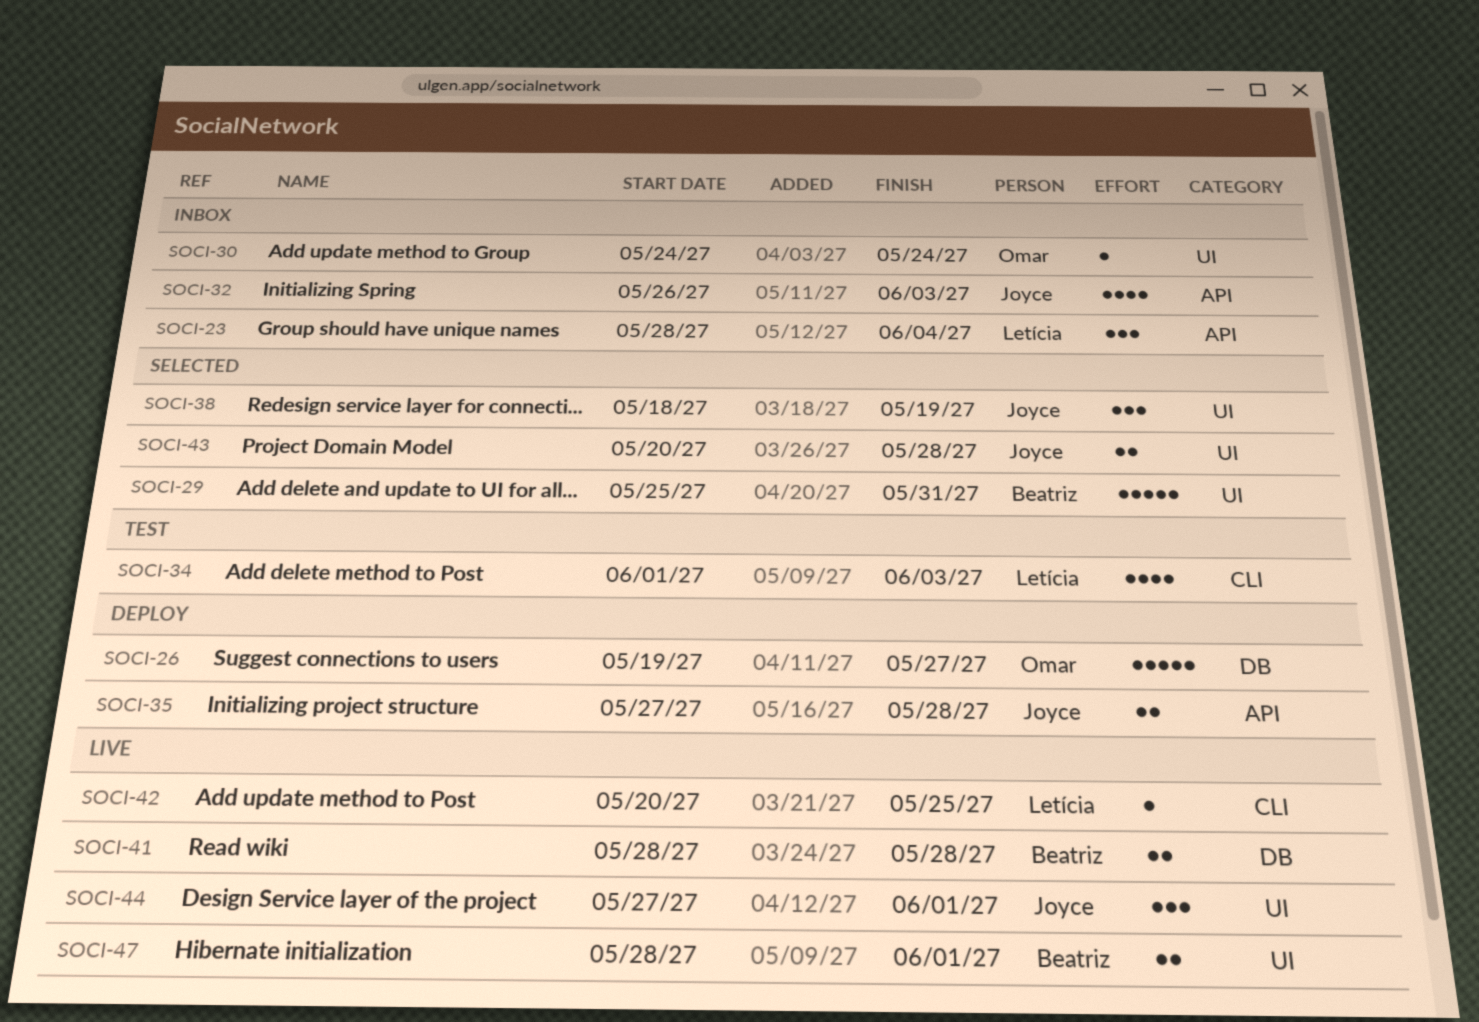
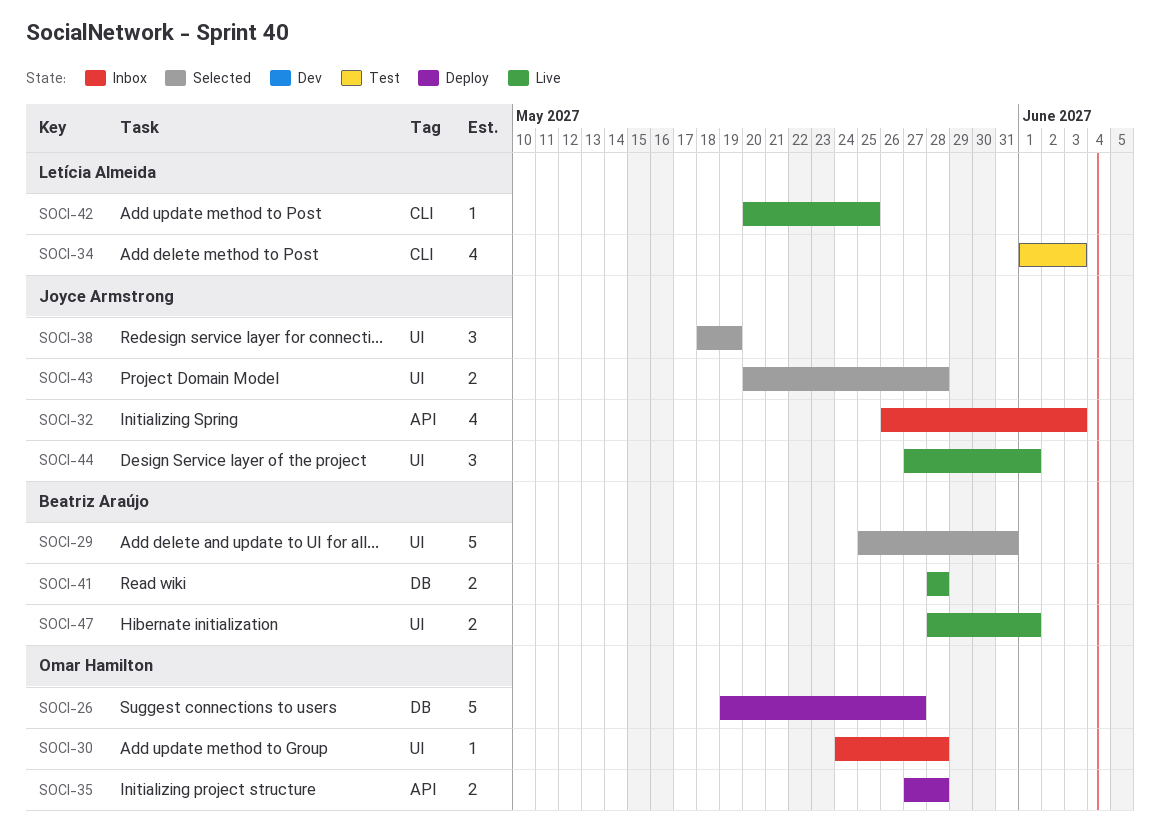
SOCI-23: present -> none
SOCI-30, due: May 24 -> May 28
SOCI-35, owner: Joyce Armstrong -> Omar Hamilton

